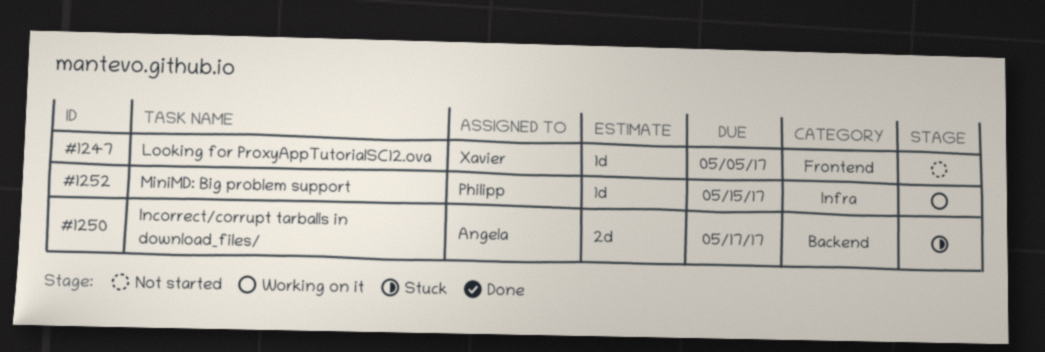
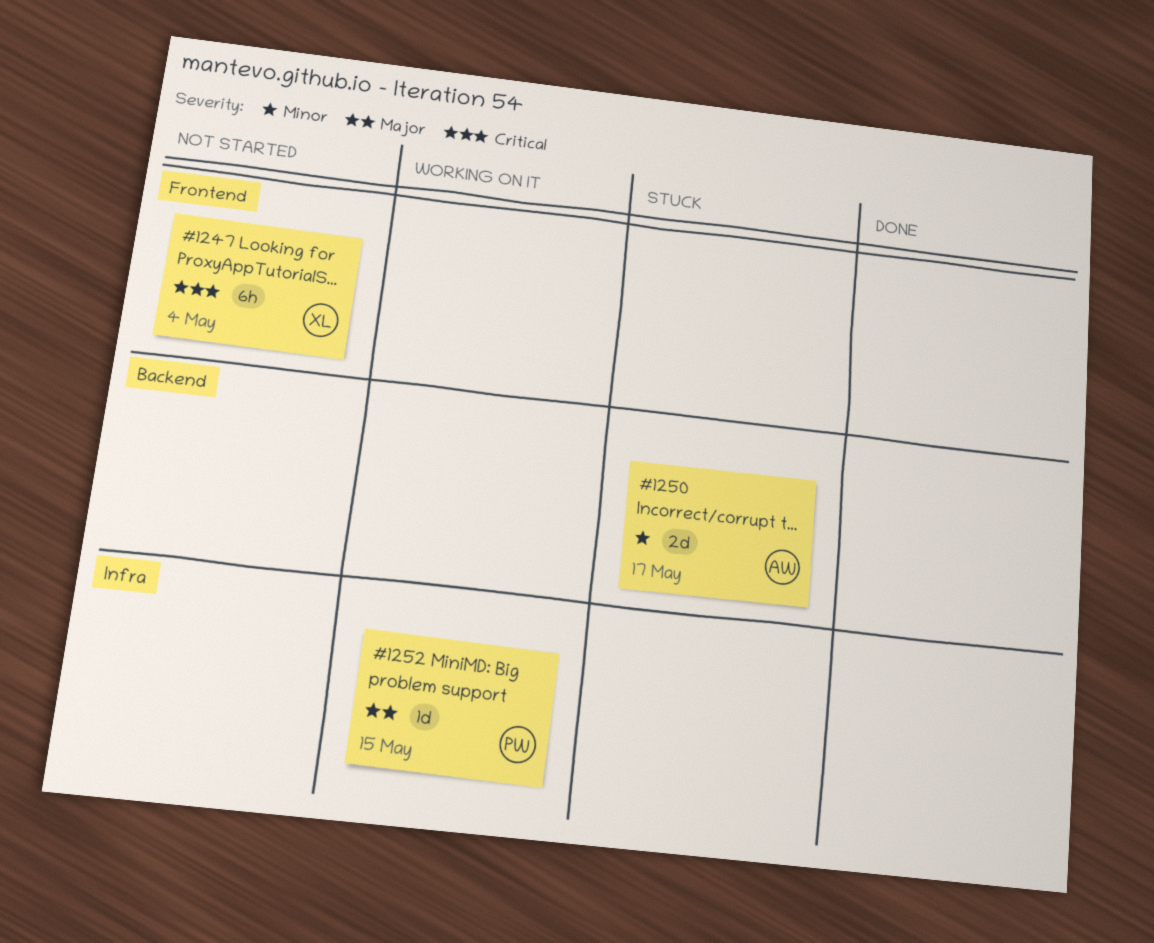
#1247, estimate: 1d -> 6h
#1247, due: May 5 -> May 4

